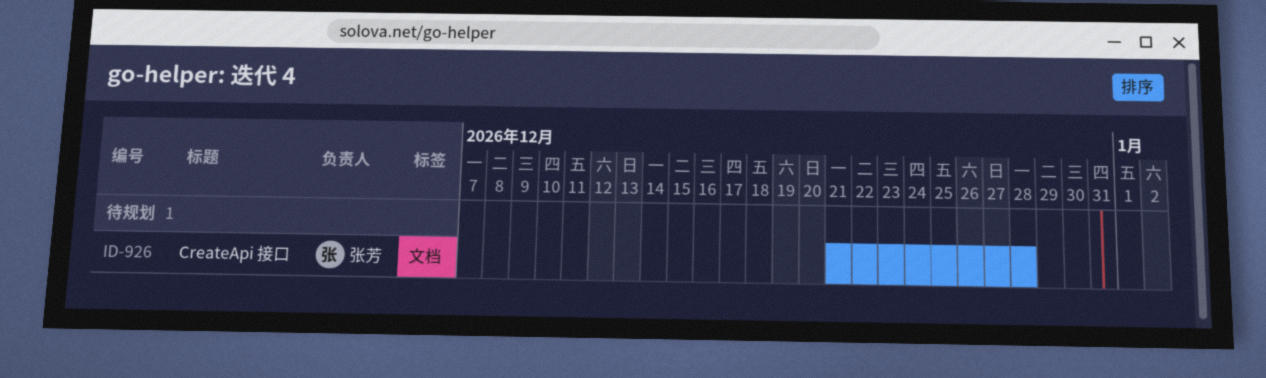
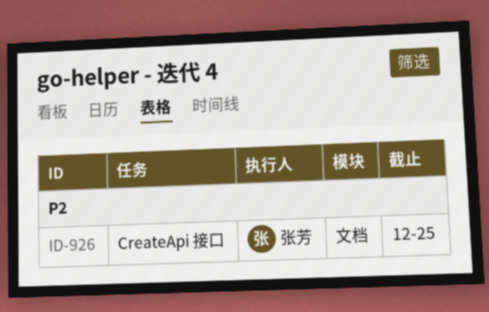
ID-926, due: Dec 28 -> Dec 25

